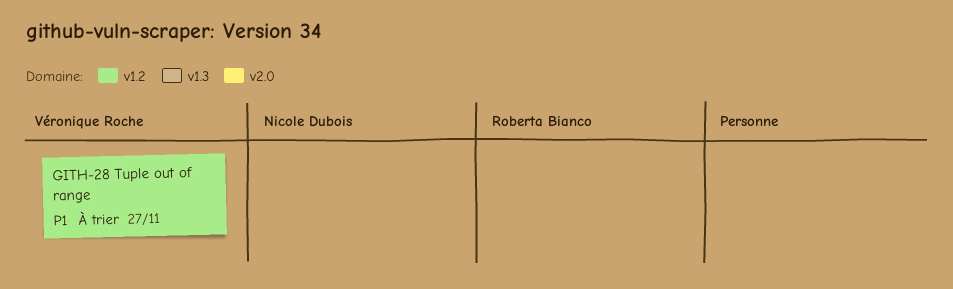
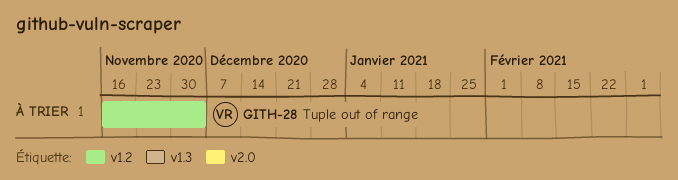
GITH-28, due: Nov 27 -> Dec 4

